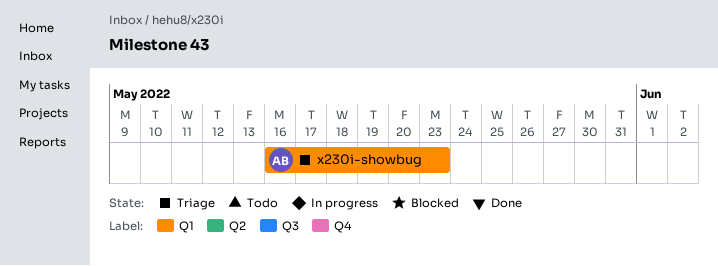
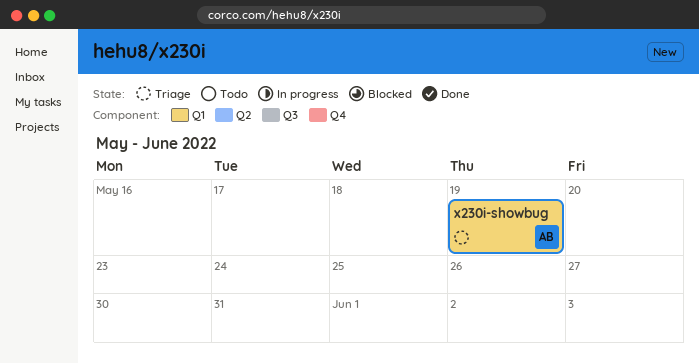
x230i-showbug, due: May 23 -> May 19

